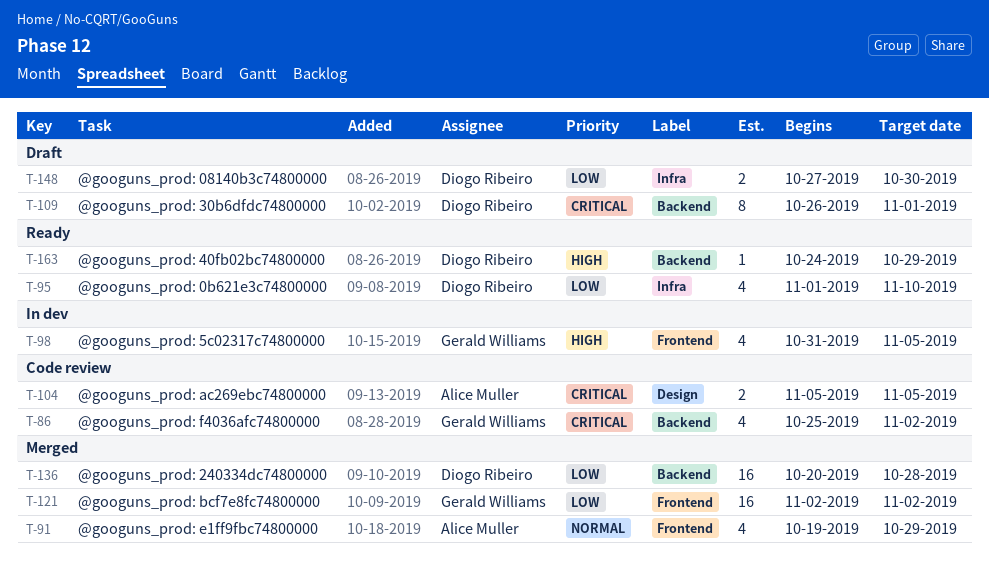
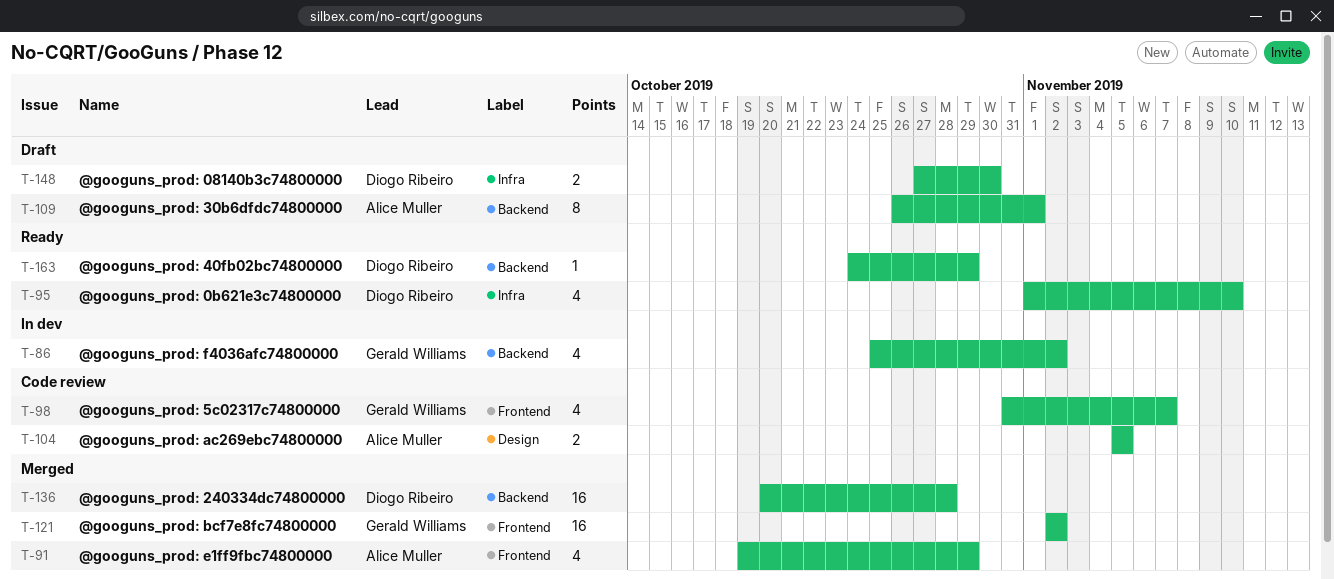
T-86, status: Code review -> In dev
T-98, status: In dev -> Code review
T-98, due: Nov 5 -> Nov 7
T-109, owner: Diogo Ribeiro -> Alice Muller

